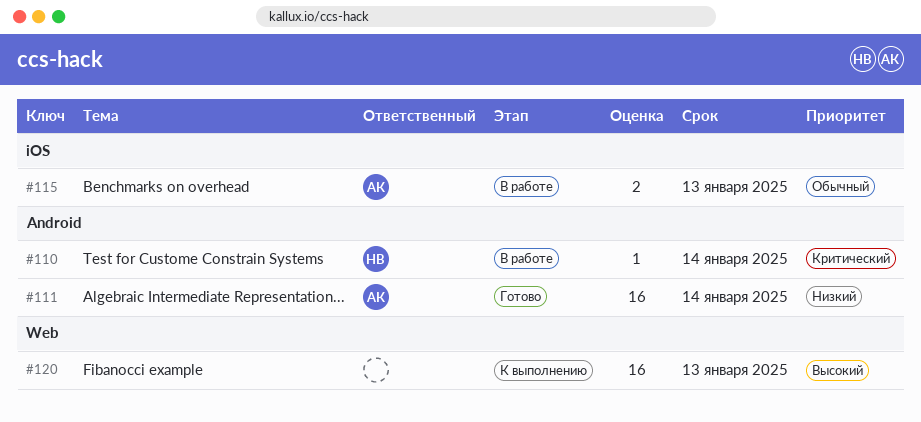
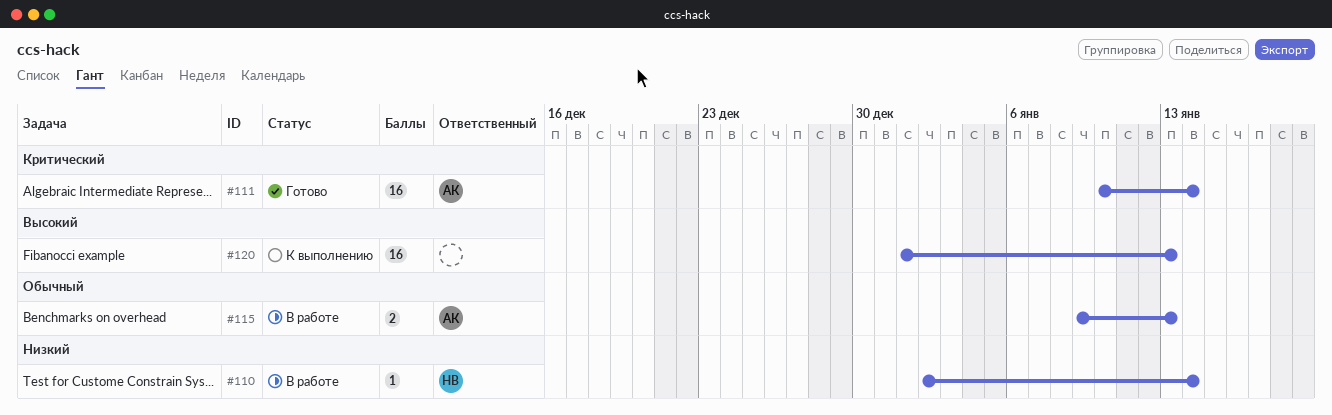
#110, priority: Критический -> Низкий
#111, priority: Низкий -> Критический

